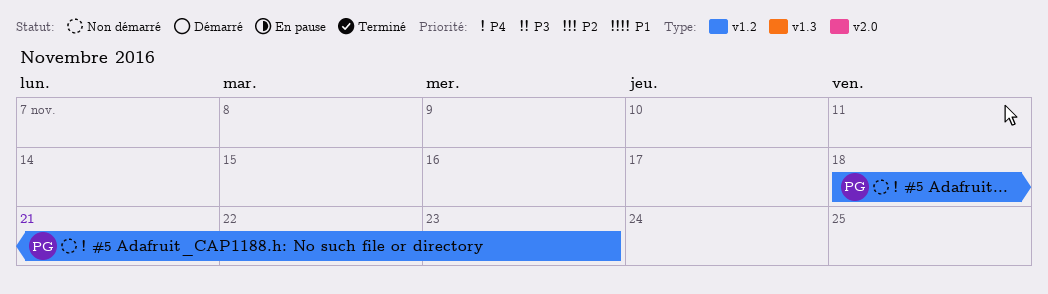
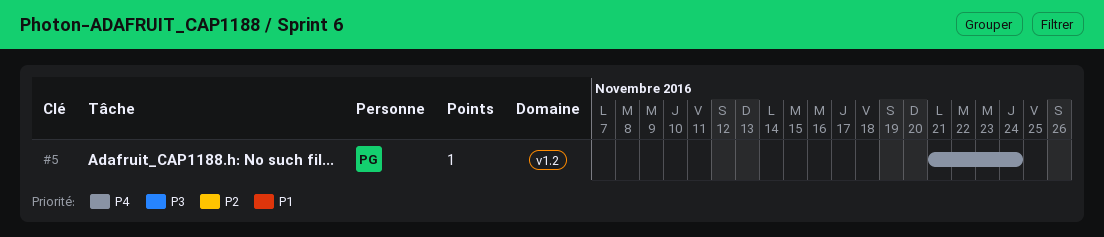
#5, start: Nov 18 -> Nov 21
#5, due: Nov 23 -> Nov 24

